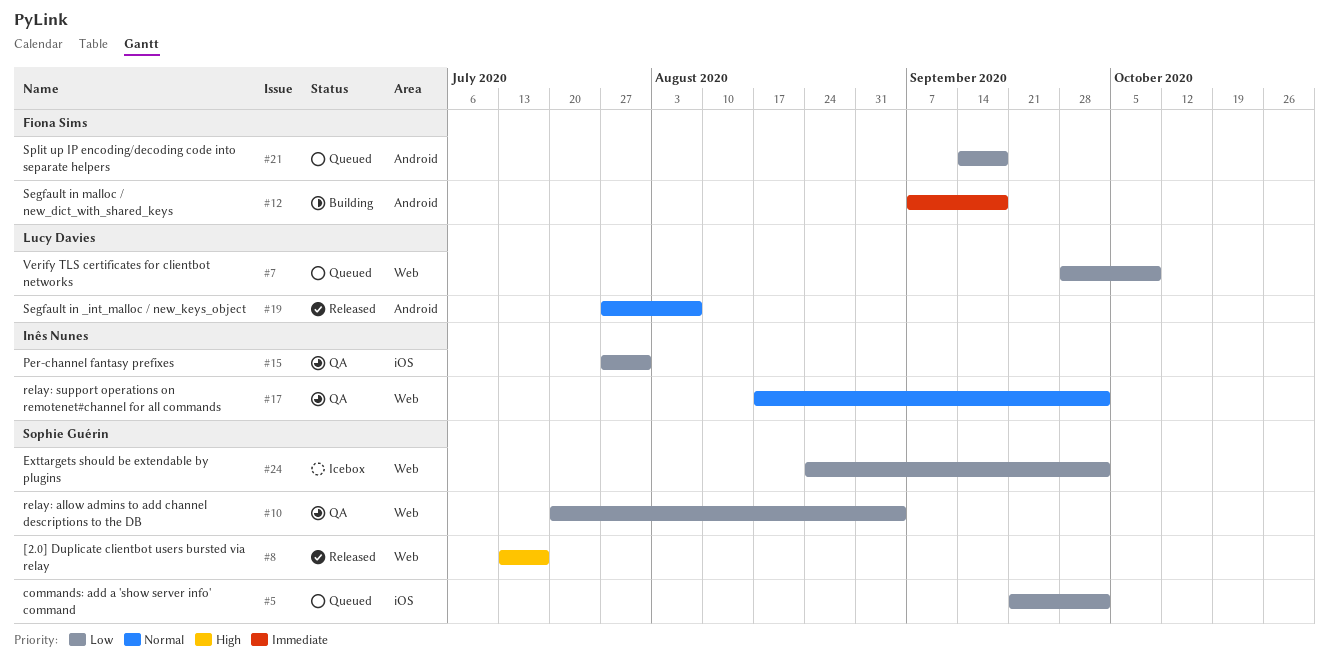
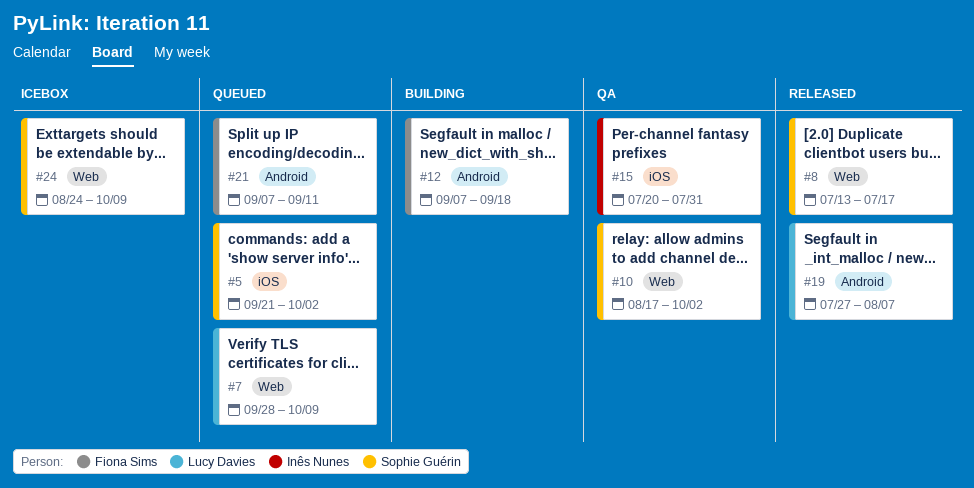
#10, start: Jul 20 -> Aug 17
#10, due: Sep 4 -> Oct 2
#15, start: Jul 27 -> Jul 20
#17: present -> none
#21, start: Sep 14 -> Sep 7
#21, due: Sep 18 -> Sep 11
#24, due: Oct 2 -> Oct 9

